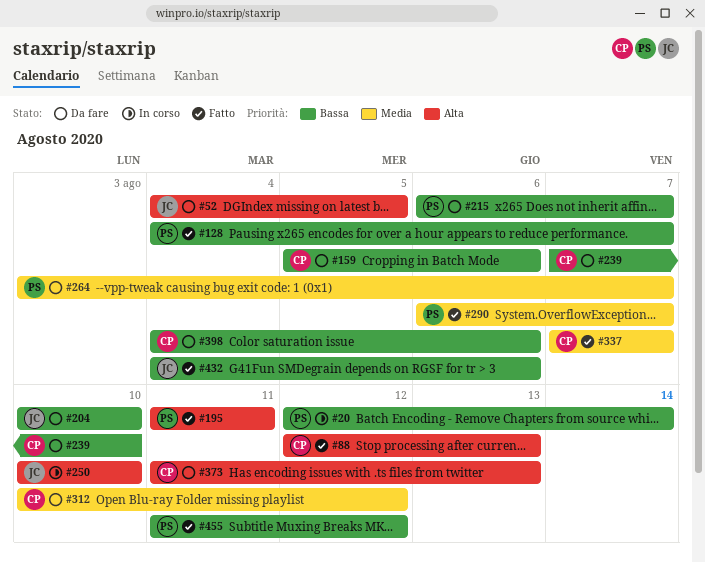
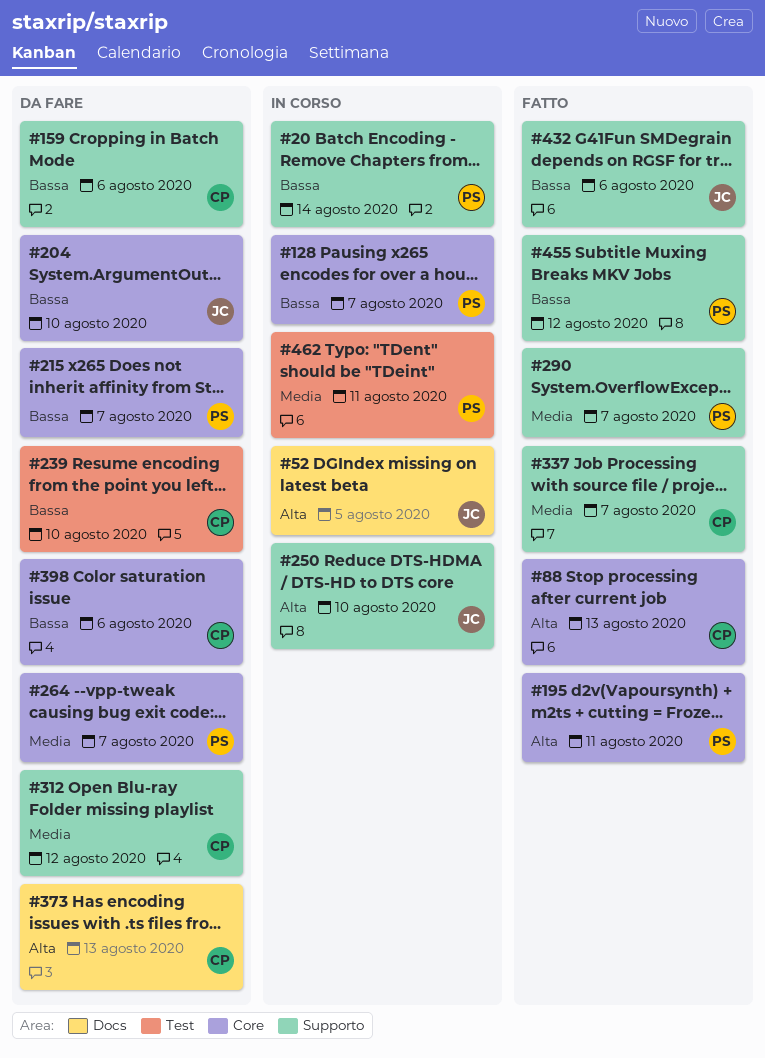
#52, status: Da fare -> In corso
#128, status: Fatto -> In corso
#462: none -> present

